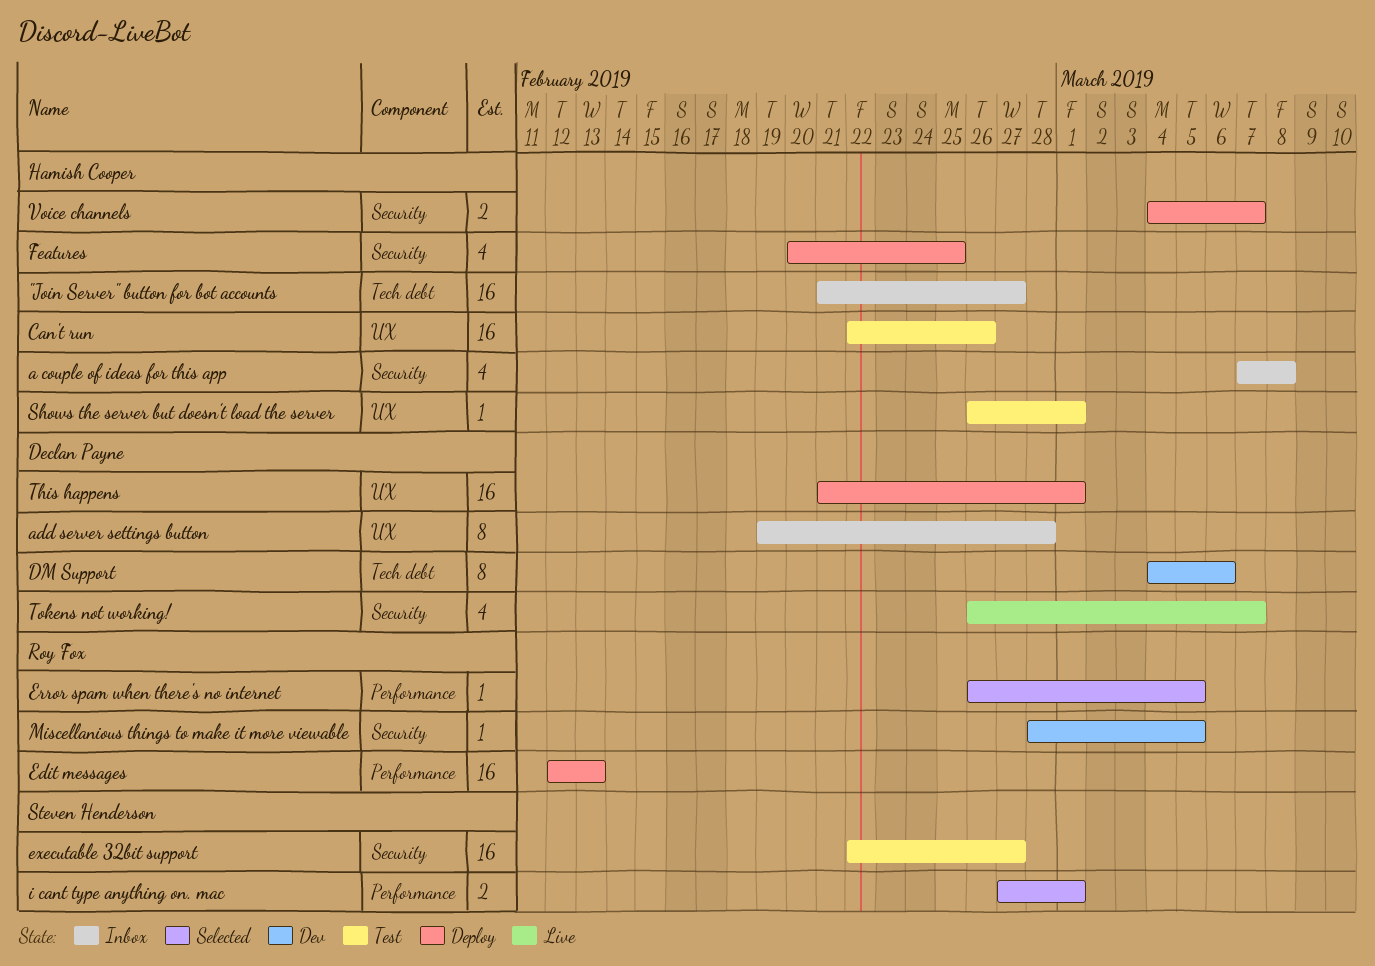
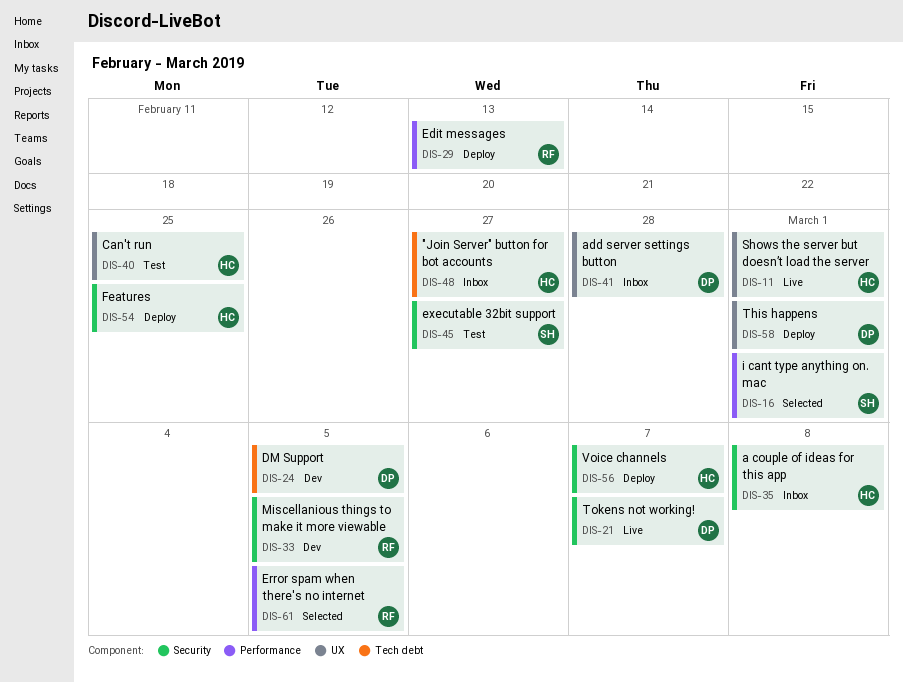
Can't run, due: Feb 26 -> Feb 25
DM Support, due: Mar 6 -> Mar 5
Shows the server but doesn’t load the server, status: Test -> Live

